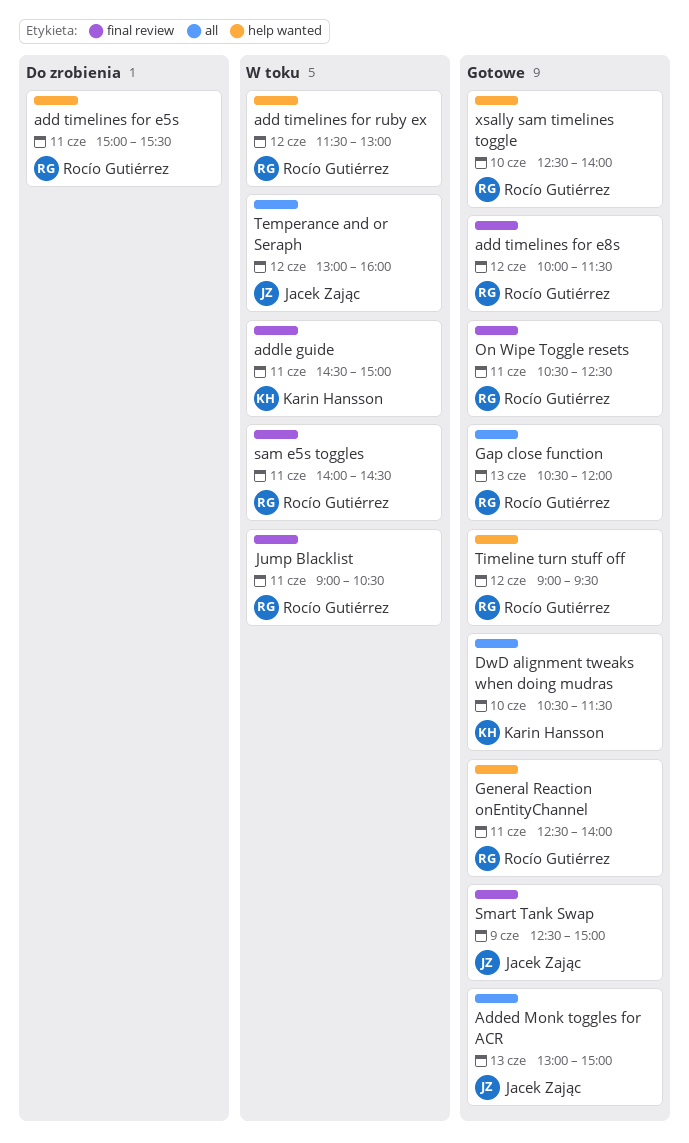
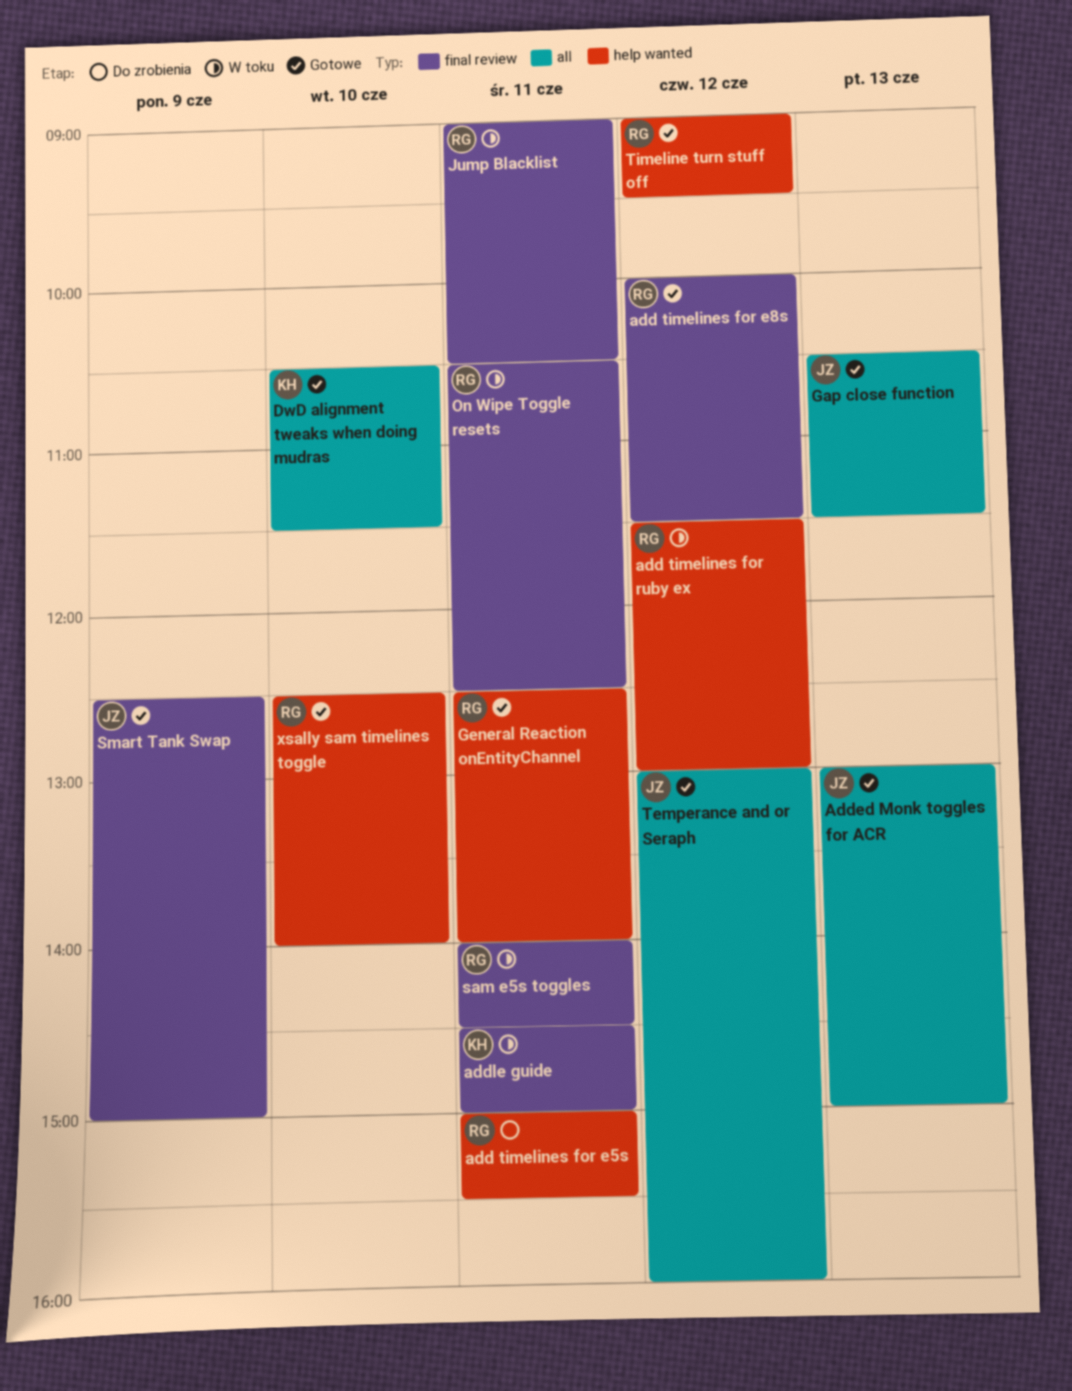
Gap close function, owner: Rocío Gutiérrez -> Jacek Zając
Gap close function, ends: 12:00 -> 11:30
On Wipe Toggle resets, status: Gotowe -> W toku
Temperance and or Seraph, status: W toku -> Gotowe

